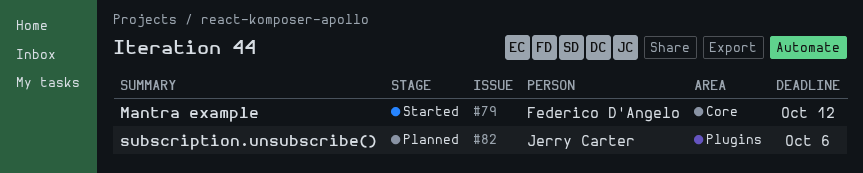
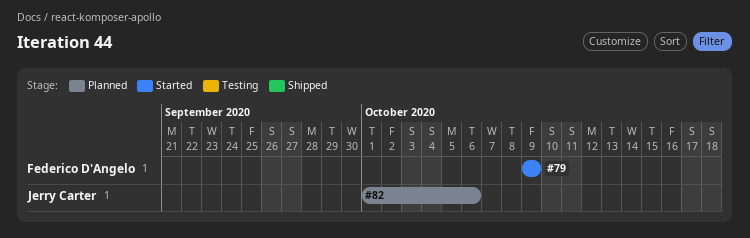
#79, due: Oct 12 -> Oct 9

